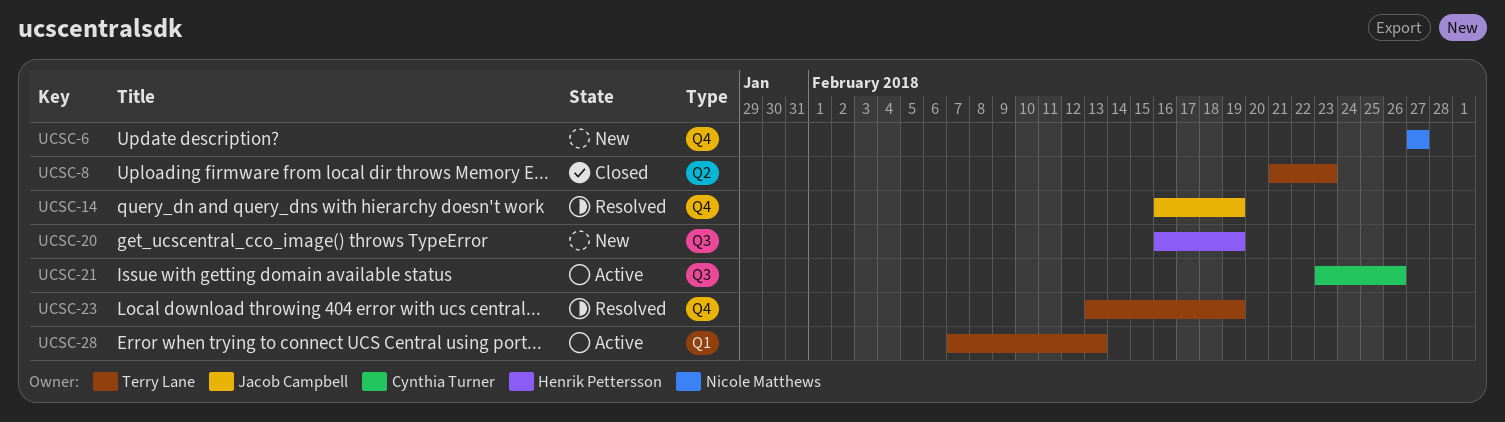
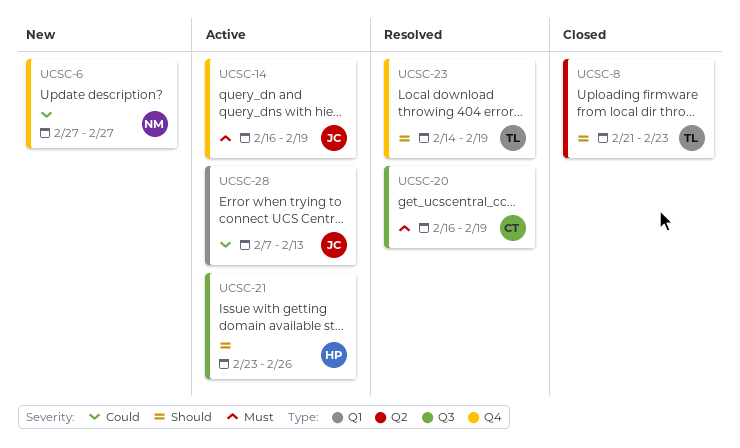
UCSC-14, status: Resolved -> Active
UCSC-20, status: New -> Resolved
UCSC-20, owner: Henrik Pettersson -> Cynthia Turner
UCSC-21, owner: Cynthia Turner -> Henrik Pettersson
UCSC-23, start: Feb 13 -> Feb 14
UCSC-28, owner: Terry Lane -> Jacob Campbell

